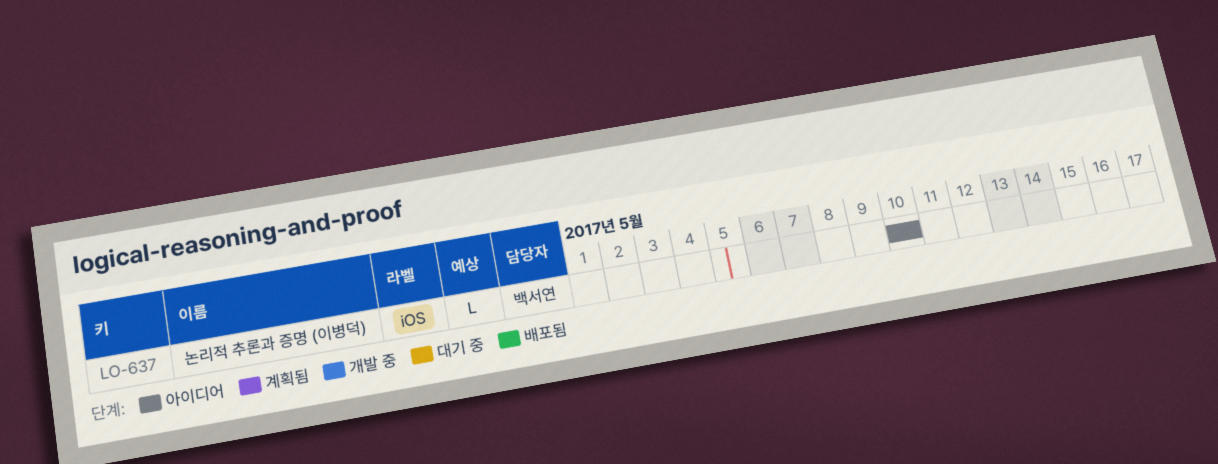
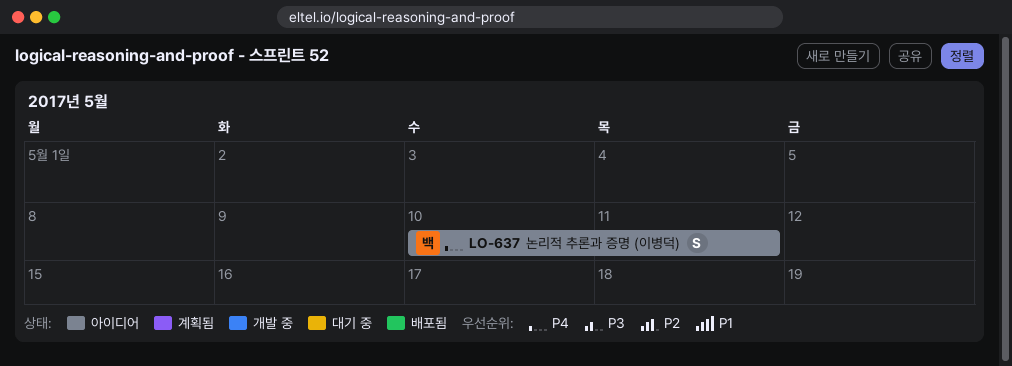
LO-637, estimate: L -> S
LO-637, due: May 10 -> May 11

